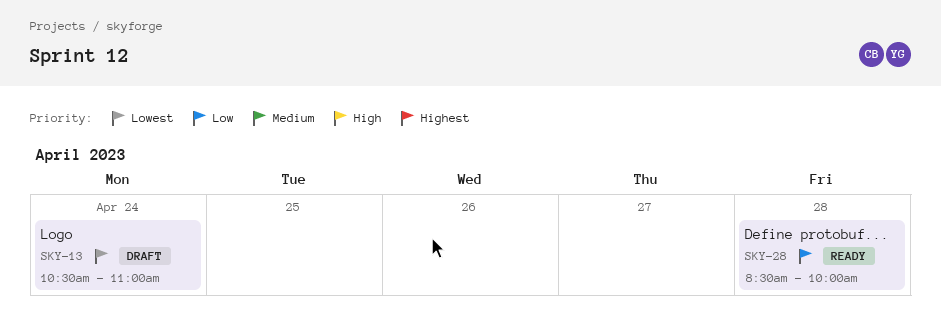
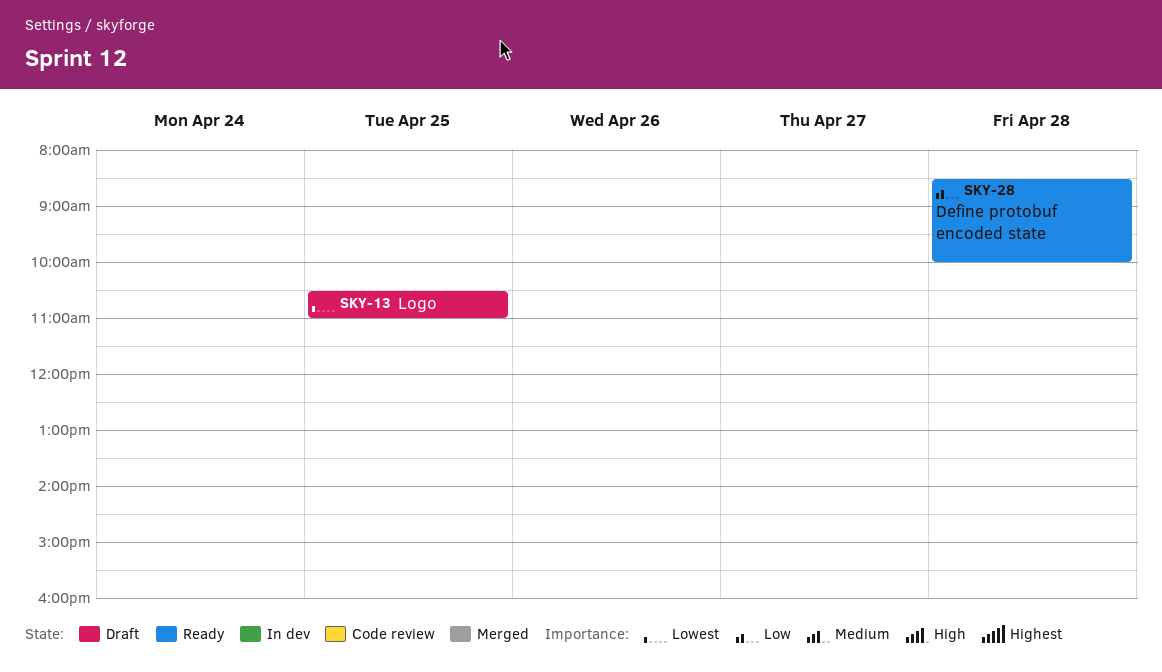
SKY-13, day: Apr 24 -> Apr 25

